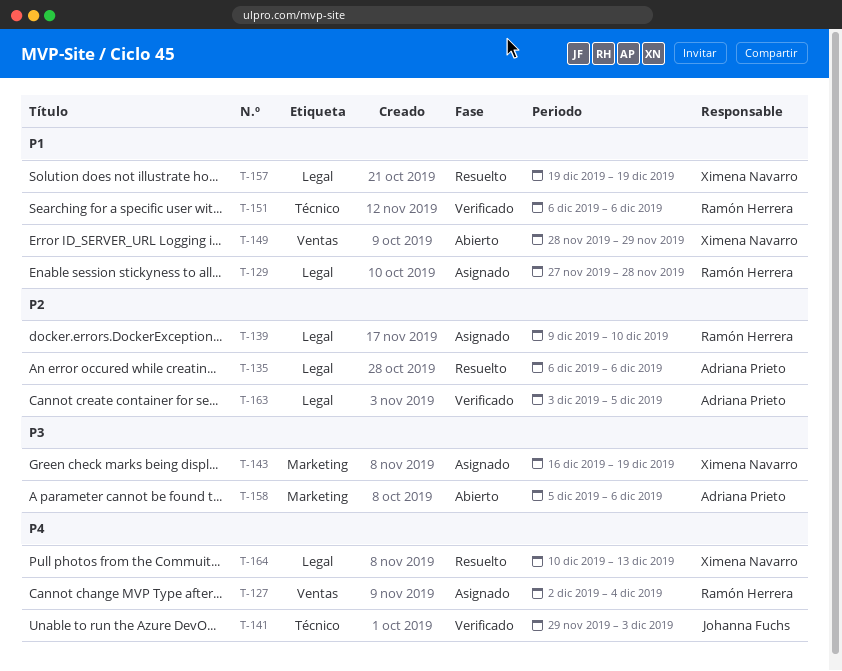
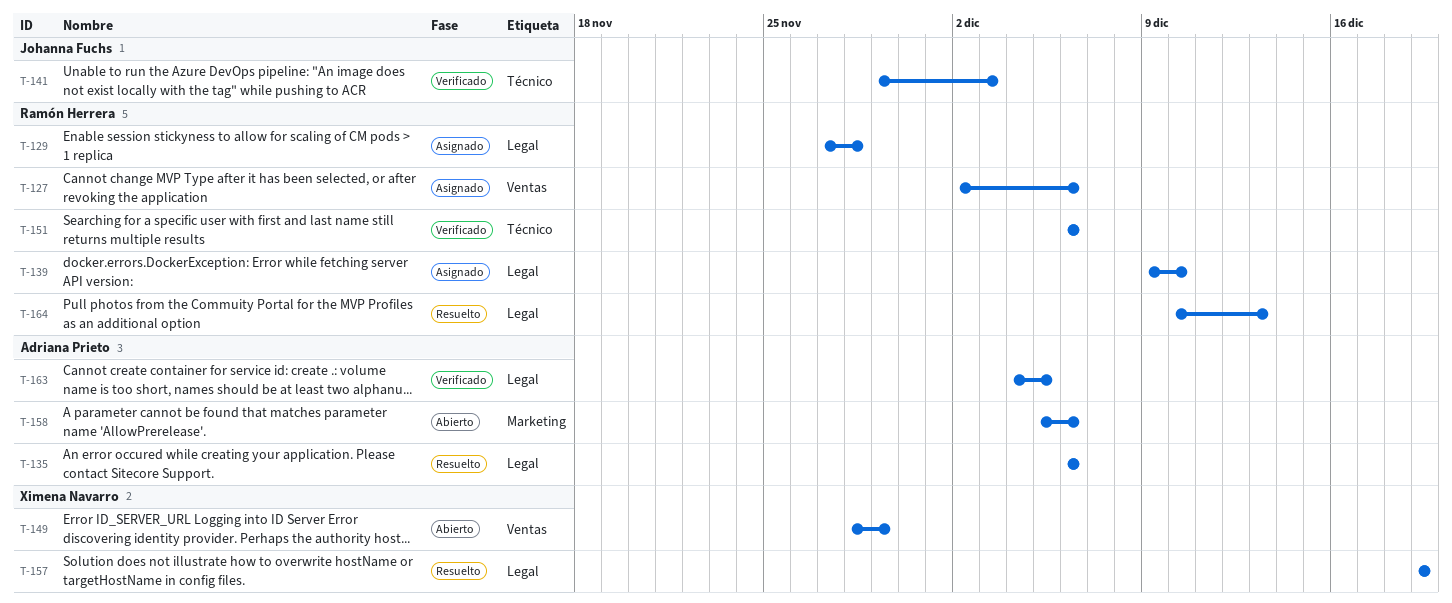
T-127, due: Dec 4 -> Dec 6
T-143: present -> none
T-163, start: Dec 3 -> Dec 4
T-164, owner: Ximena Navarro -> Ramón Herrera

